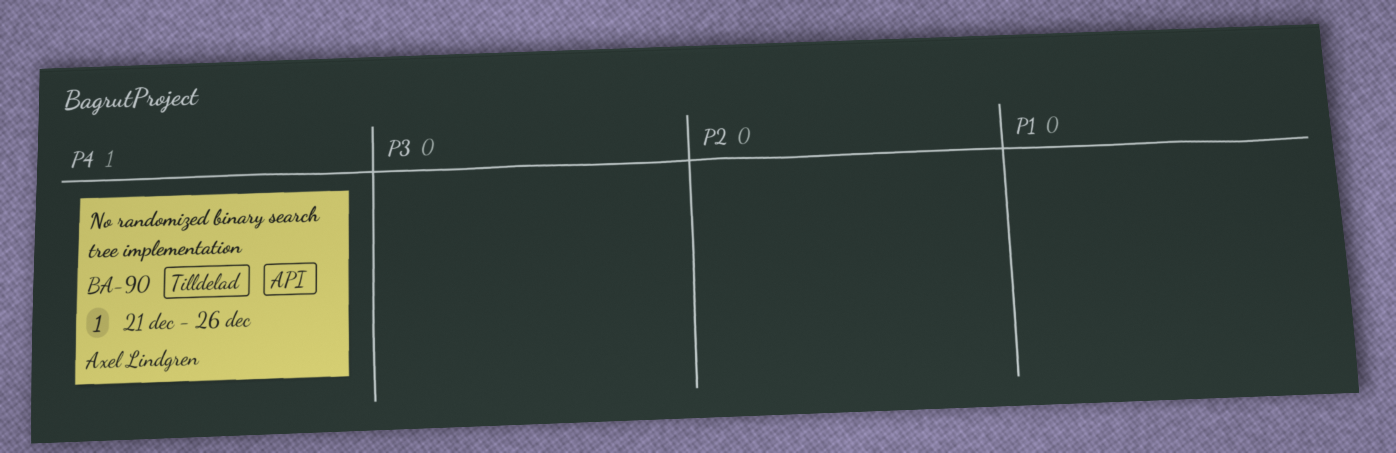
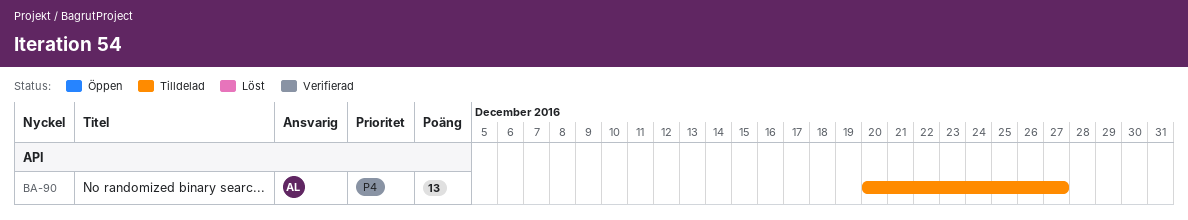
BA-90, estimate: 1 -> 13
BA-90, start: Dec 21 -> Dec 20
BA-90, due: Dec 26 -> Dec 27

